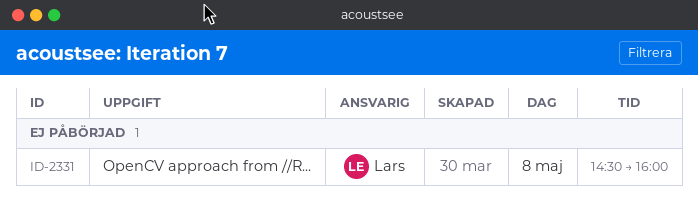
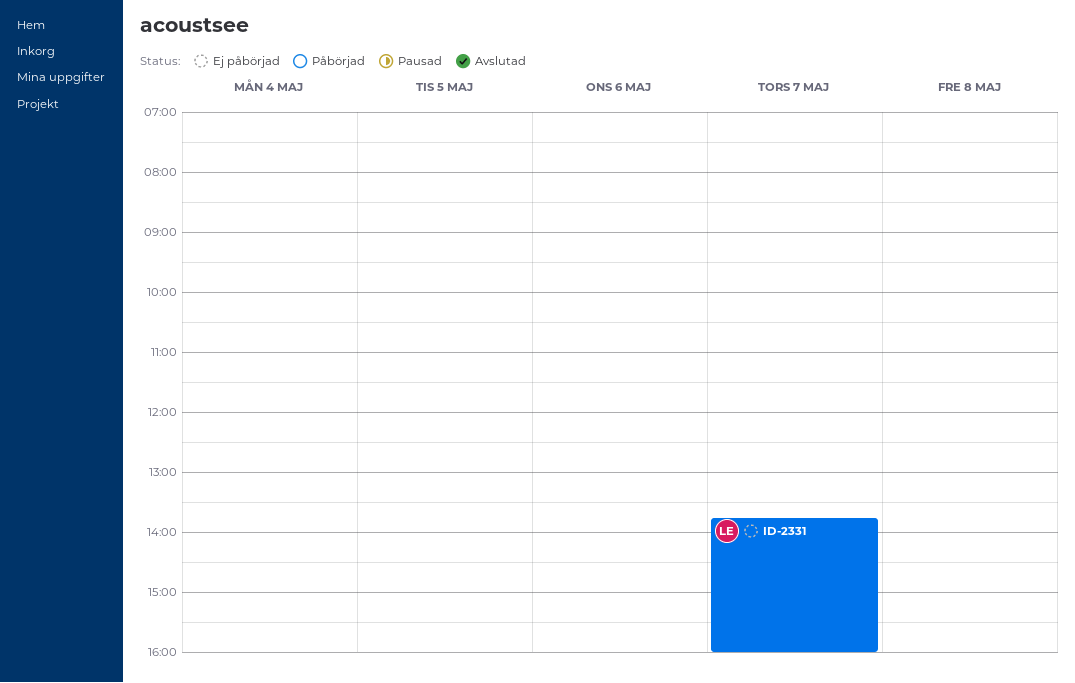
ID-2331, day: May 8 -> May 7
ID-2331, begins: 14:30 -> 13:45

